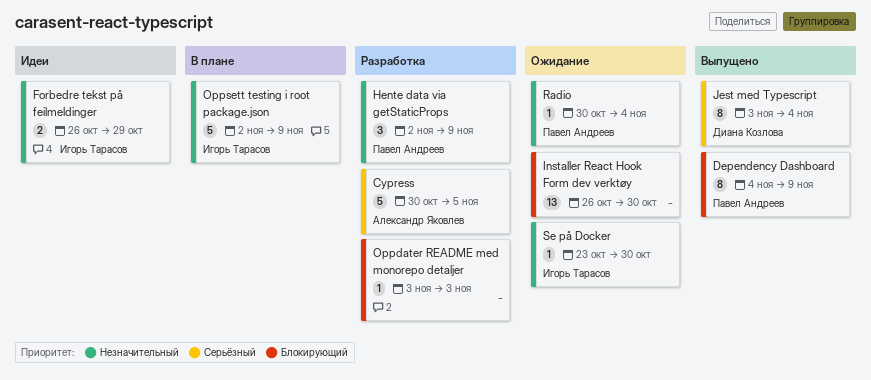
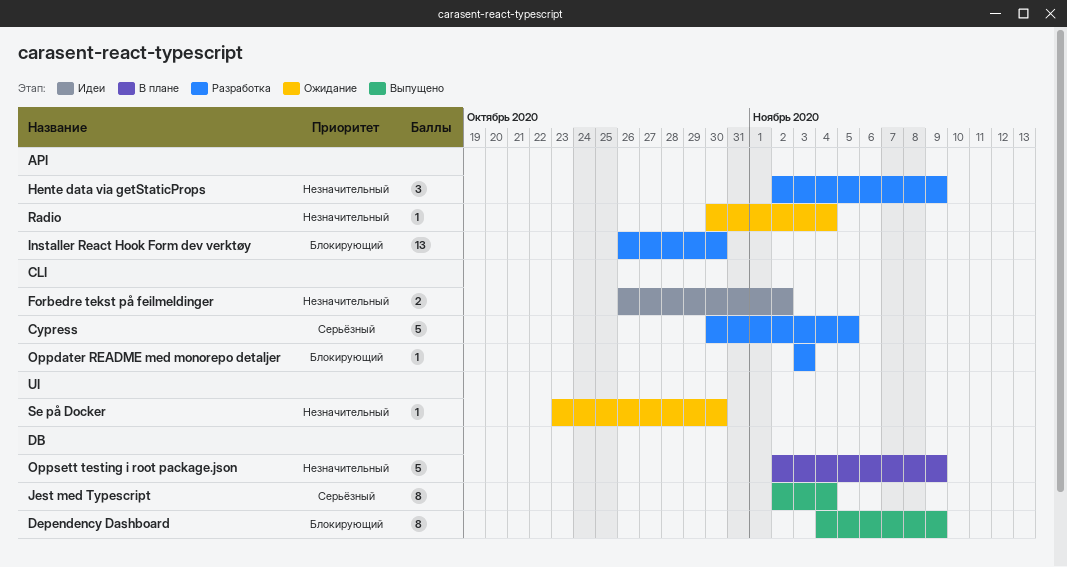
Forbedre tekst på feilmeldinger, due: Oct 29 -> Nov 2
Installer React Hook Form dev verktøy, status: Ожидание -> Разработка
Jest med Typescript, start: Nov 3 -> Nov 2

